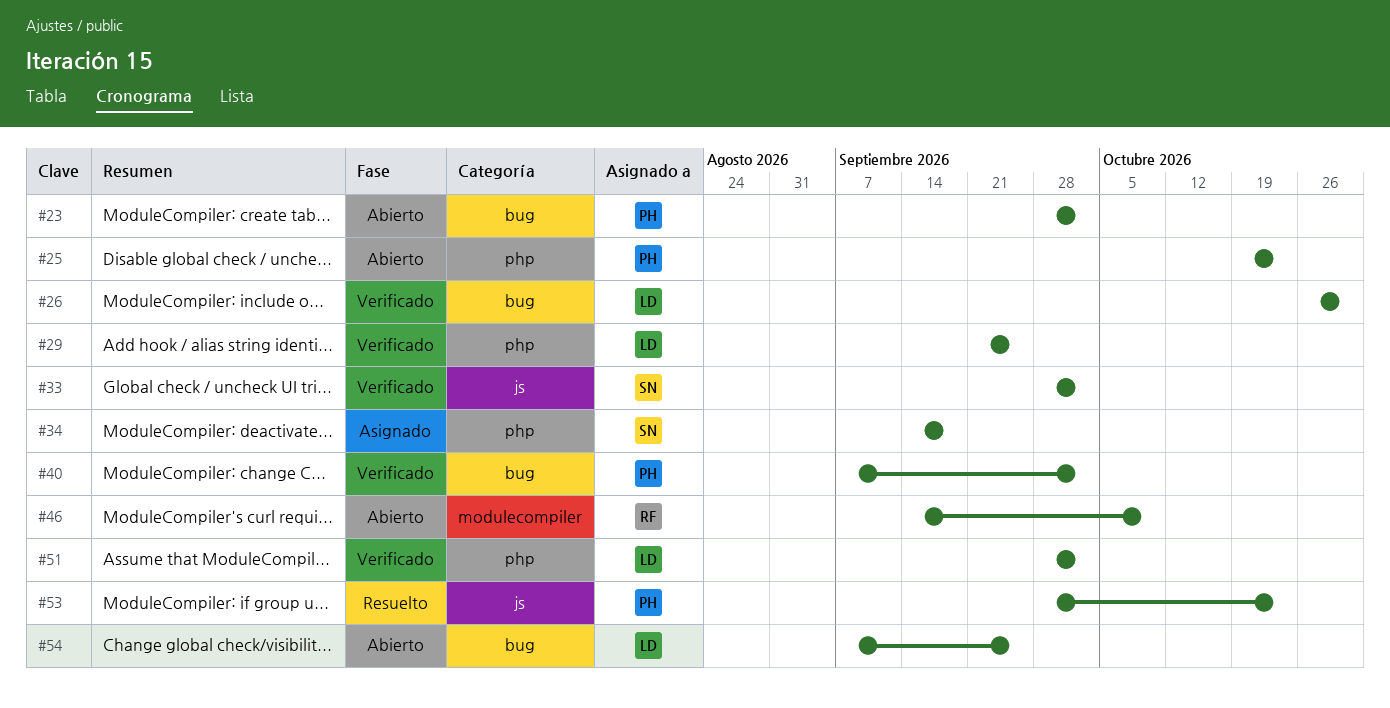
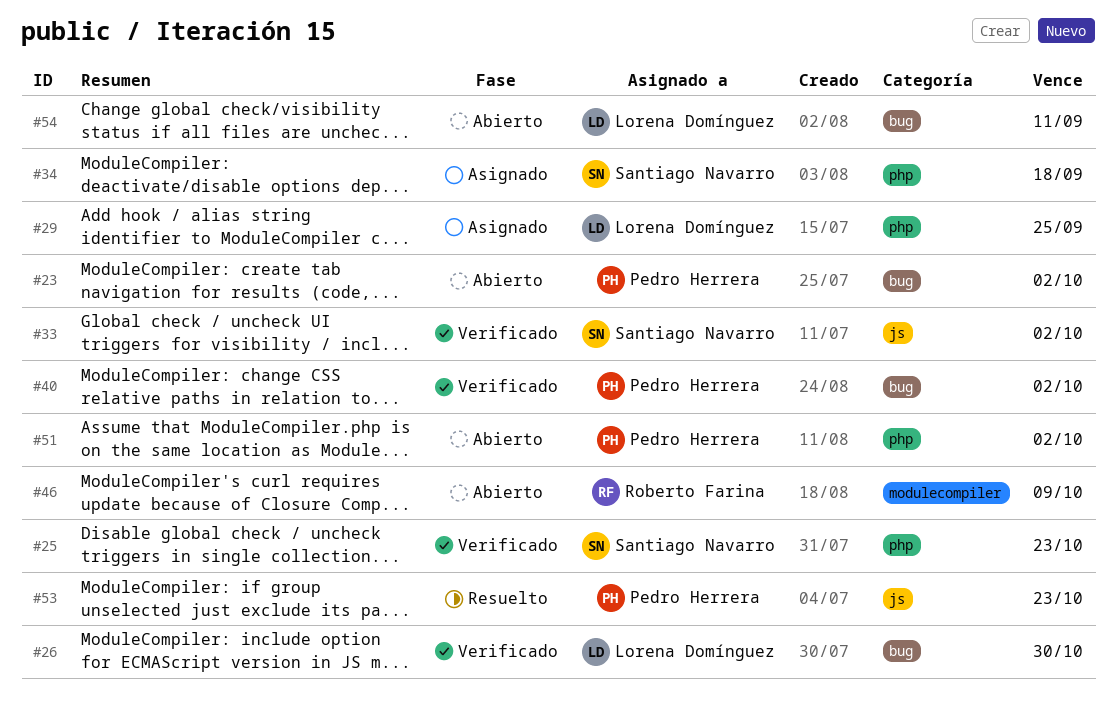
#25, status: Abierto -> Verificado
#25, owner: Pedro Herrera -> Santiago Navarro
#29, status: Verificado -> Asignado
#51, status: Verificado -> Abierto
#51, owner: Lorena Domínguez -> Pedro Herrera
#54, due: Sep 25 -> Sep 11

